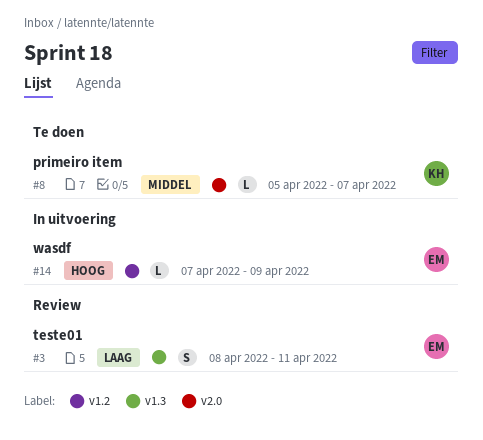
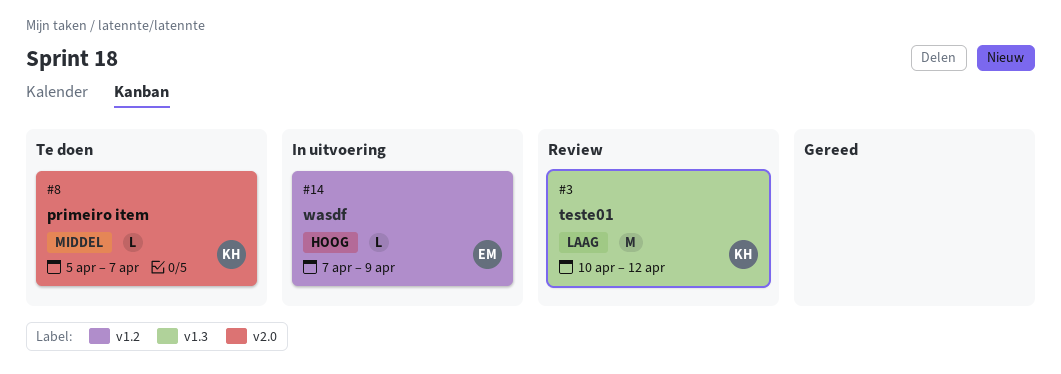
#3, owner: EM -> KH
#3, estimate: S -> M
#3, start: Apr 8 -> Apr 10
#3, due: Apr 11 -> Apr 12

